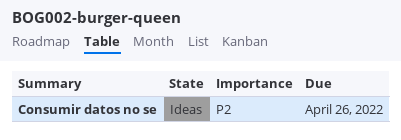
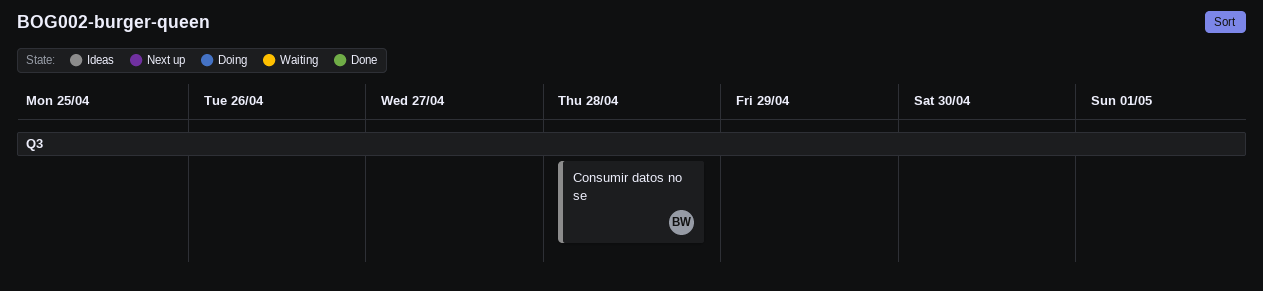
Consumir datos no se, due: Apr 26 -> Apr 28

